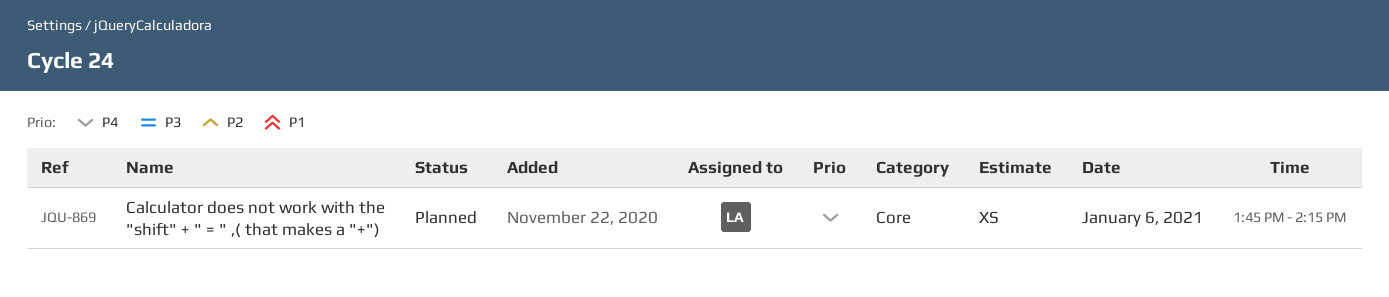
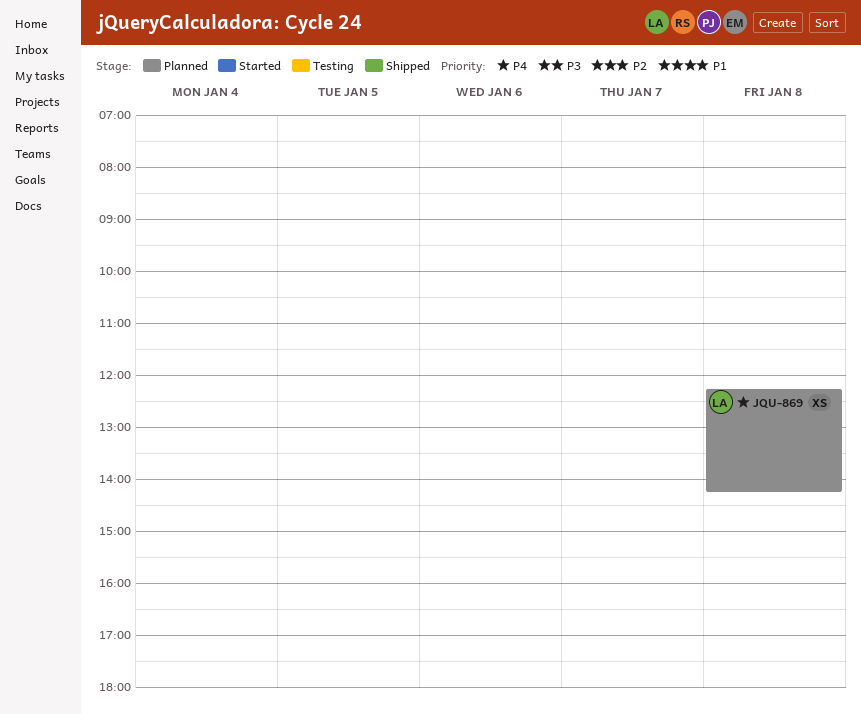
JQU-869, day: Jan 6 -> Jan 8
JQU-869, begins: 13:45 -> 12:15

